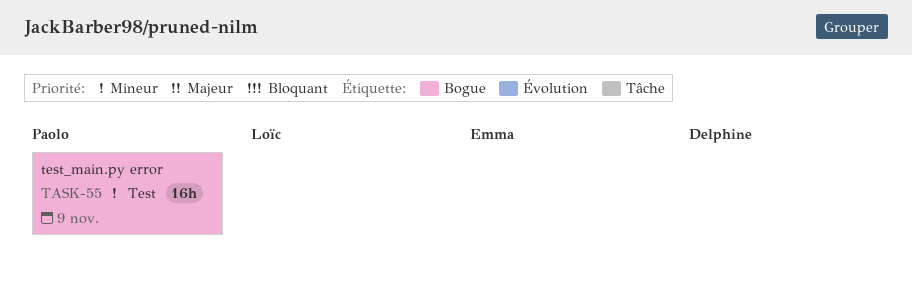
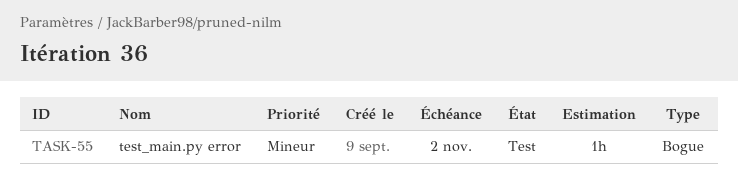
TASK-55, estimate: 16h -> 1h
TASK-55, due: Nov 9 -> Nov 2

